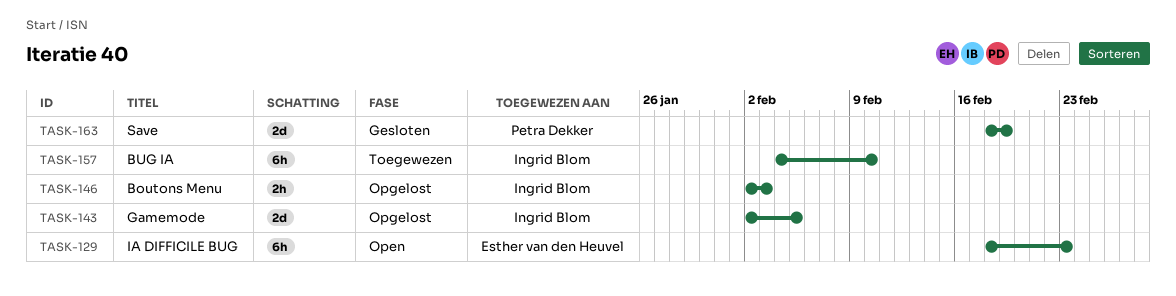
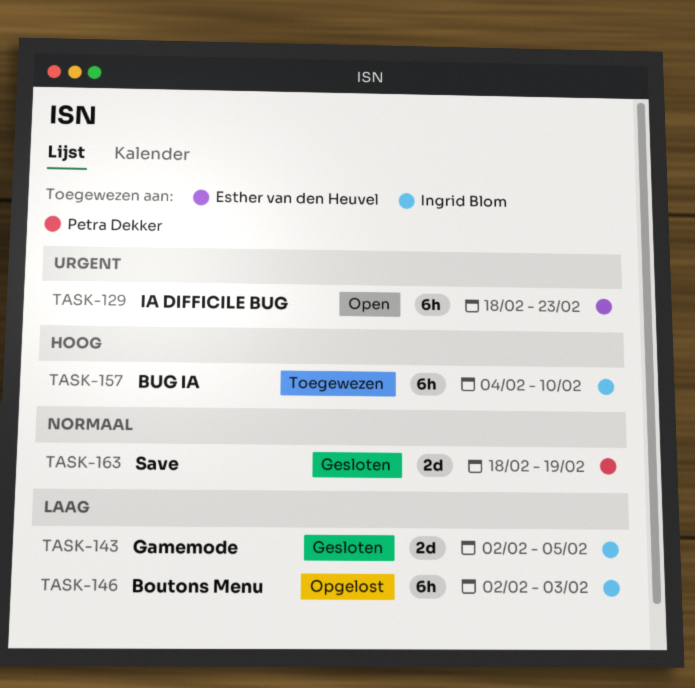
TASK-143, status: Opgelost -> Gesloten
TASK-146, estimate: 2h -> 6h

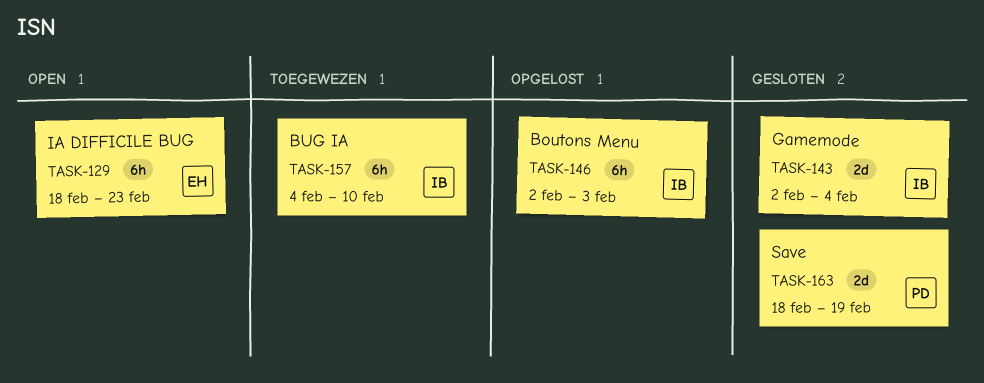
TASK-143, due: Feb 5 -> Feb 4

